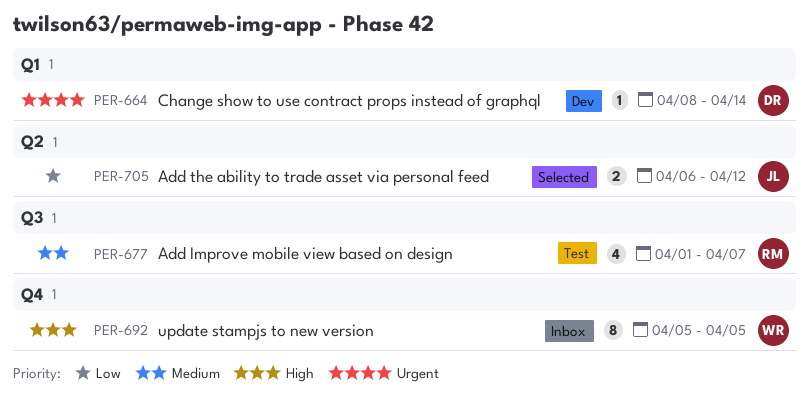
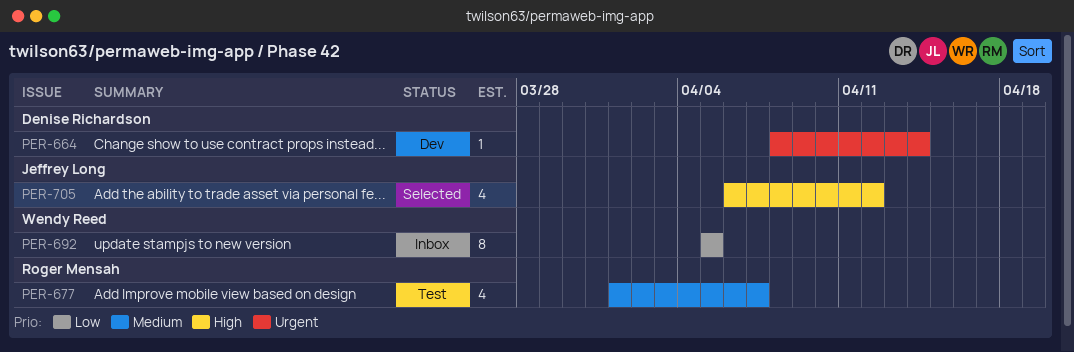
PER-692, priority: High -> Low
PER-705, priority: Low -> High
PER-705, estimate: 2 -> 4

